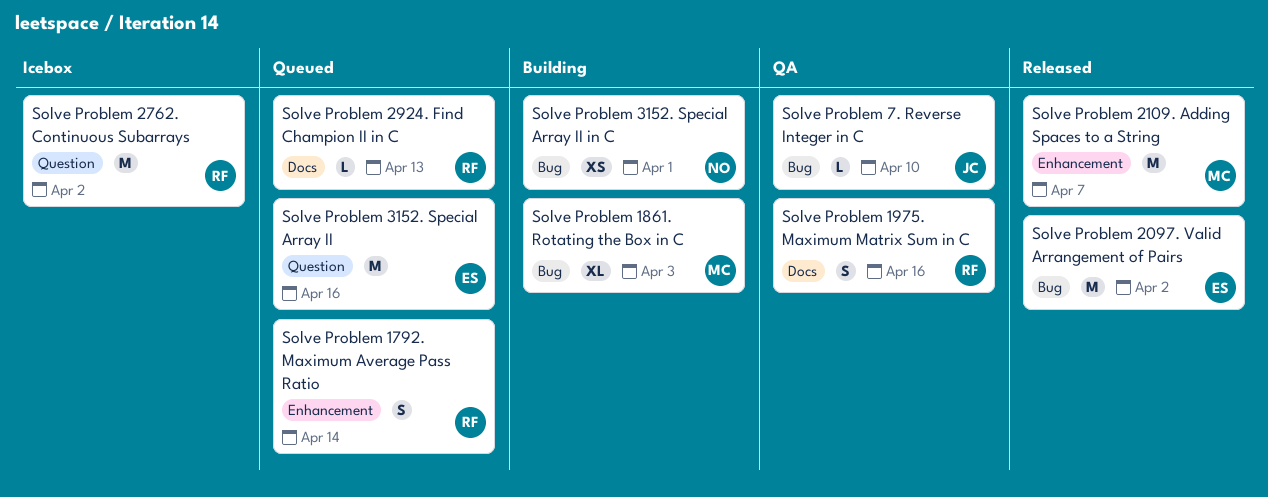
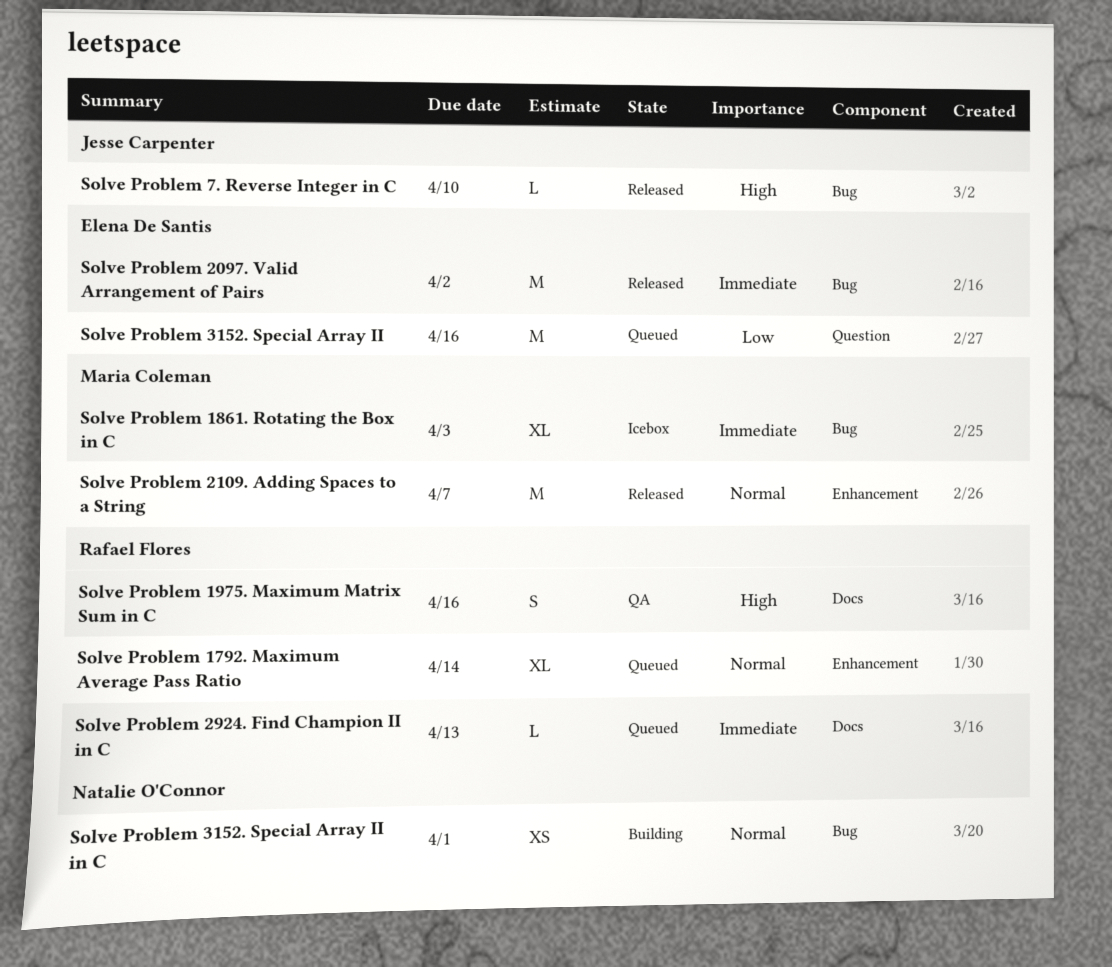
Solve Problem 1792. Maximum Average Pass Ratio, estimate: S -> XL
Solve Problem 1861. Rotating the Box in C, status: Building -> Icebox
Solve Problem 2762. Continuous Subarrays: present -> none
Solve Problem 7. Reverse Integer in C, status: QA -> Released

